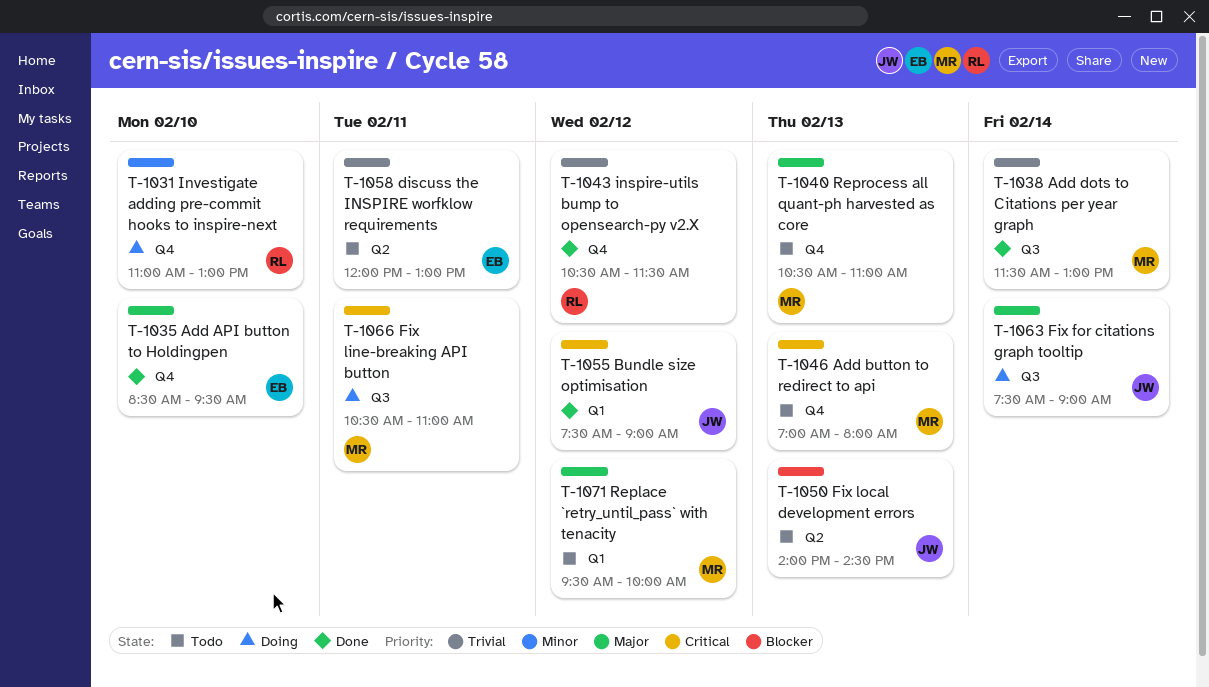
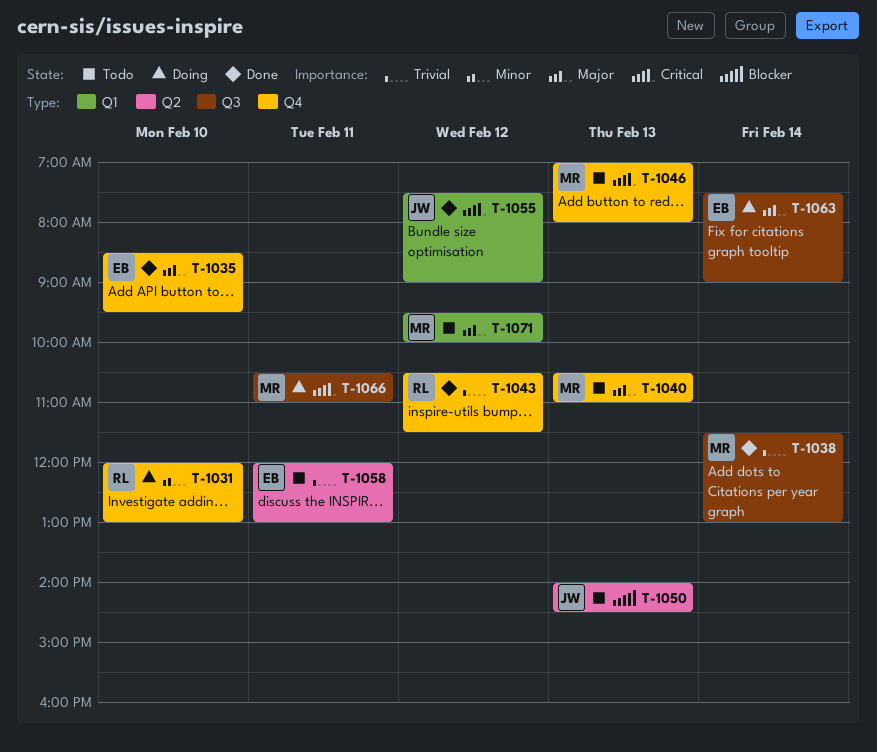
T-1031, begins: 11:00 -> 12:00
T-1063, owner: JW -> EB

